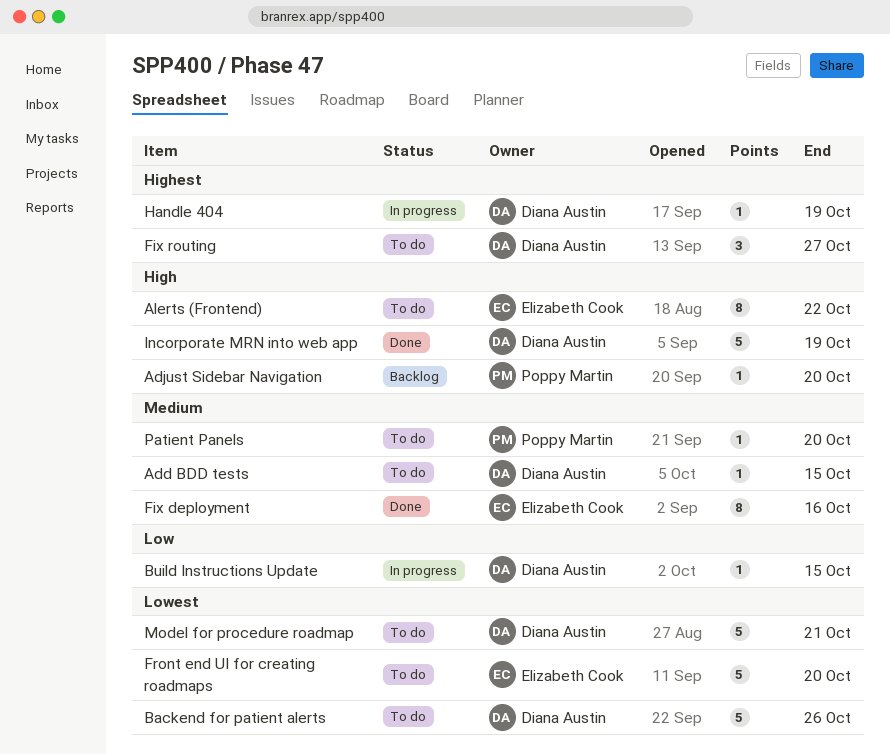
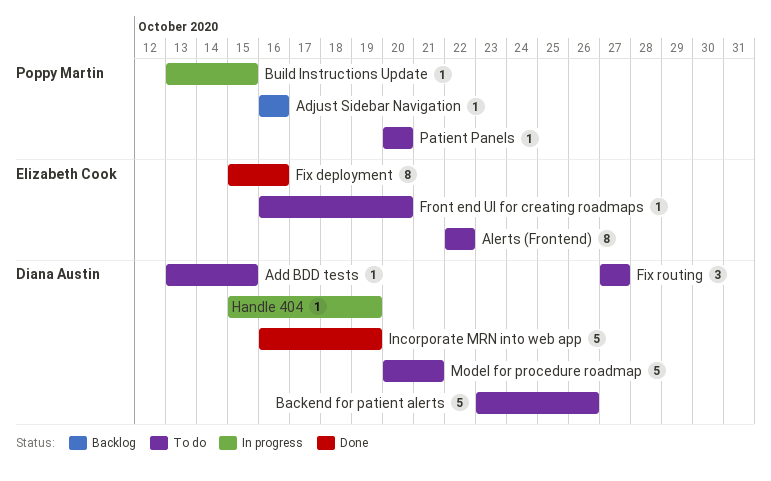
Adjust Sidebar Navigation, due: Oct 20 -> Oct 16
Build Instructions Update, owner: Diana Austin -> Poppy Martin
Front end UI for creating roadmaps, estimate: 5 -> 1

